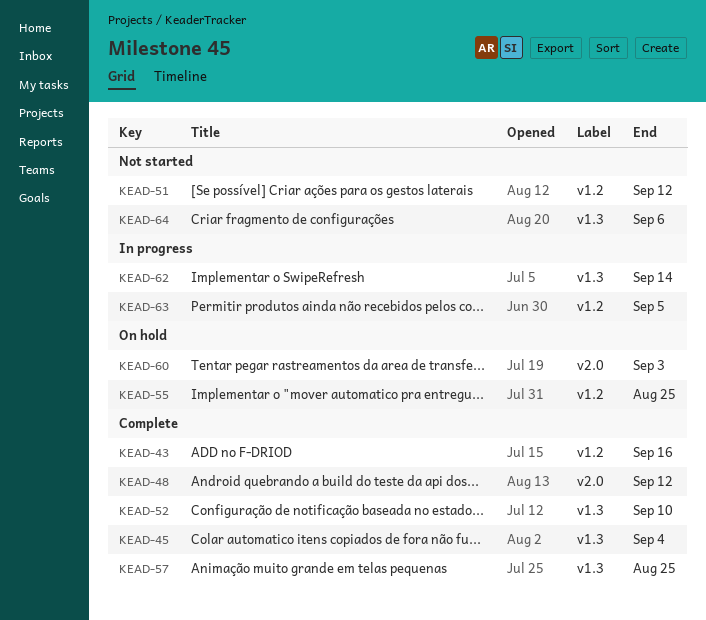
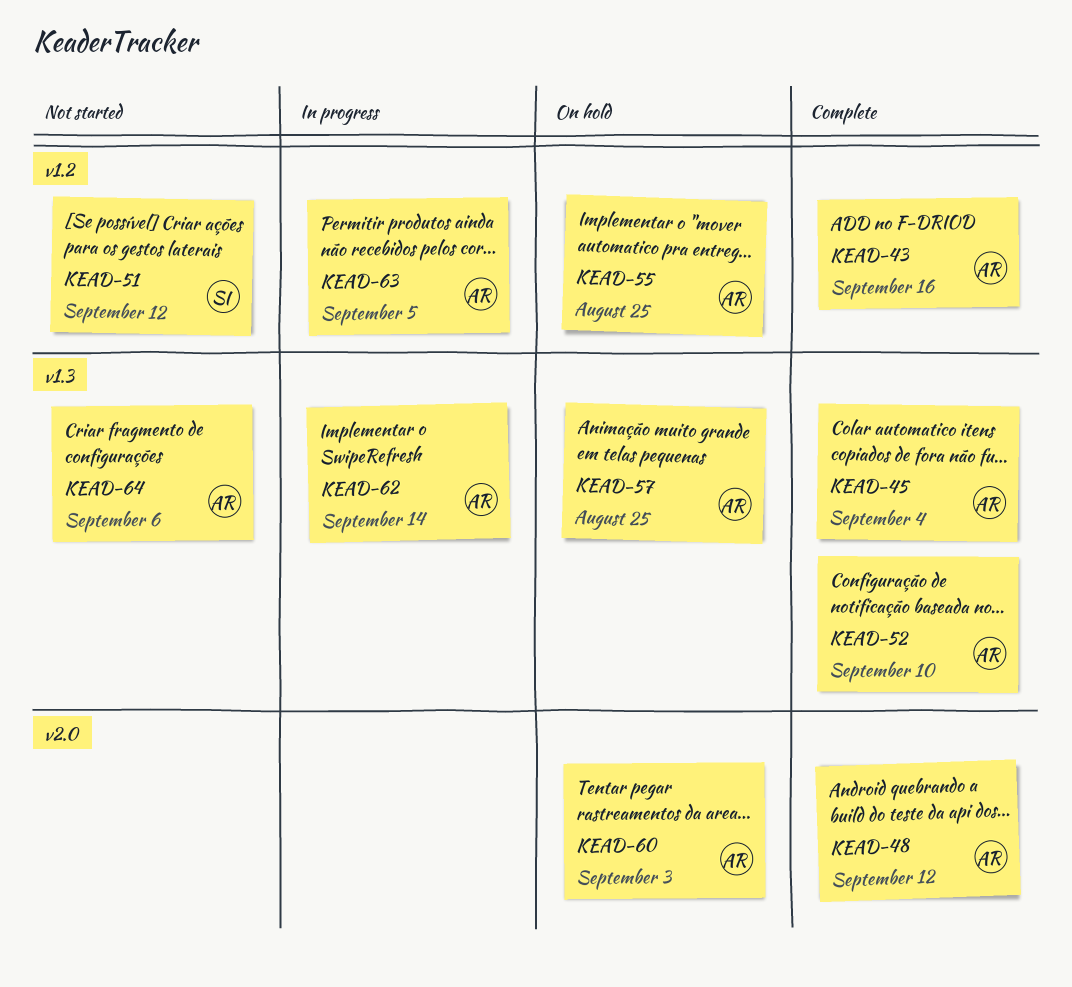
KEAD-57, status: Complete -> On hold

